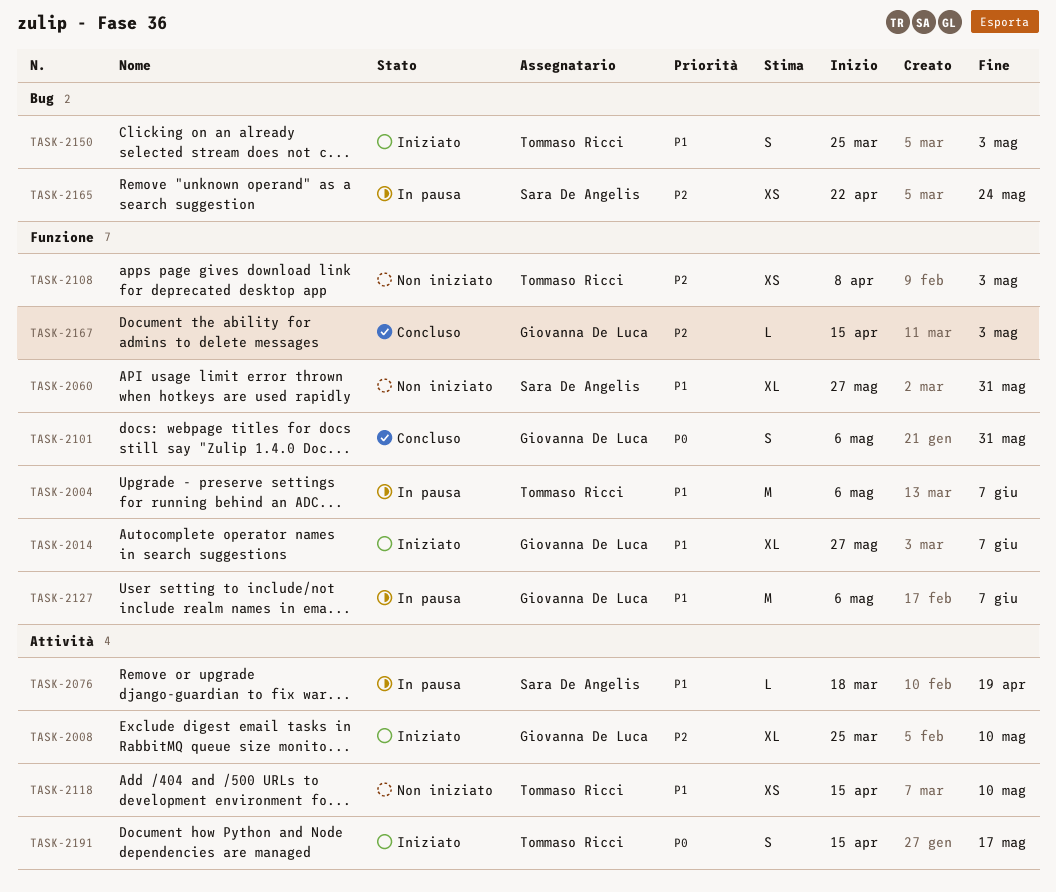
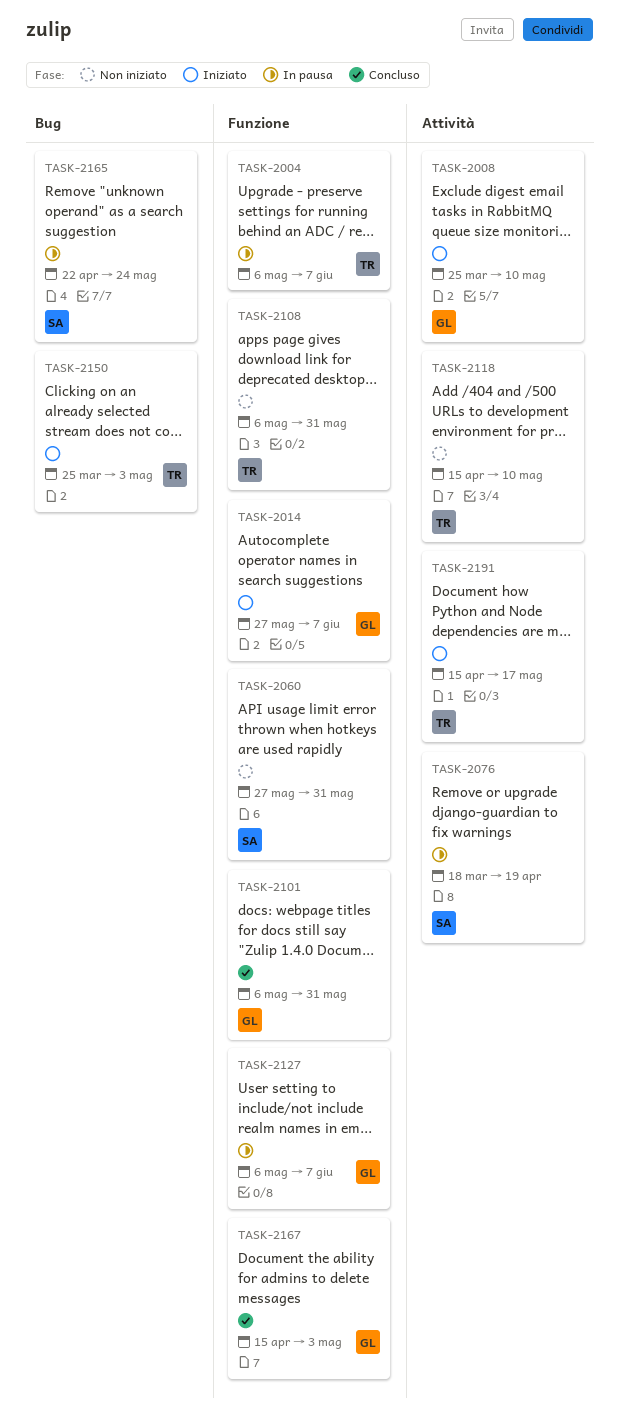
TASK-2108, start: Apr 8 -> May 6
TASK-2108, due: May 3 -> May 31

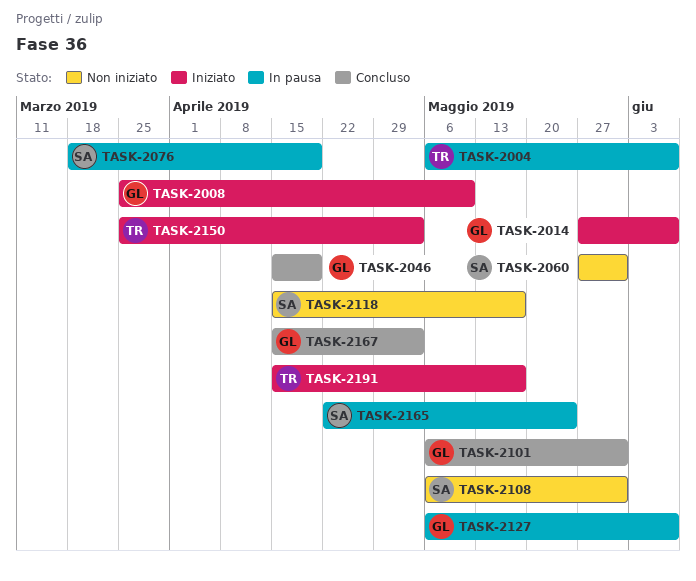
TASK-2046: none -> present
TASK-2108, owner: TR -> SA
TASK-2118, owner: TR -> SA
TASK-2118, due: May 10 -> May 17

